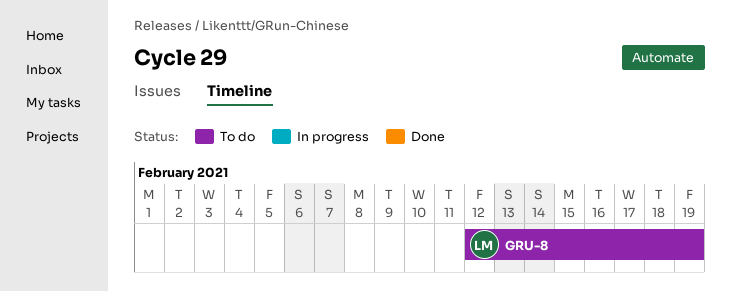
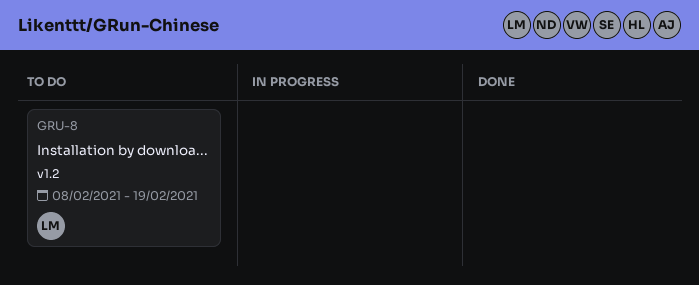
GRU-8, start: Feb 12 -> Feb 8

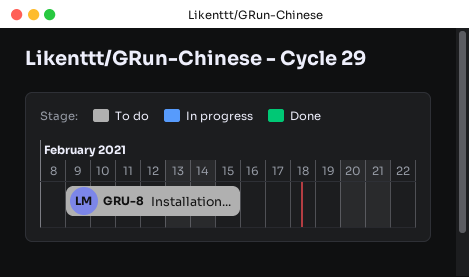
GRU-8, start: Feb 8 -> Feb 9
GRU-8, due: Feb 19 -> Feb 15

